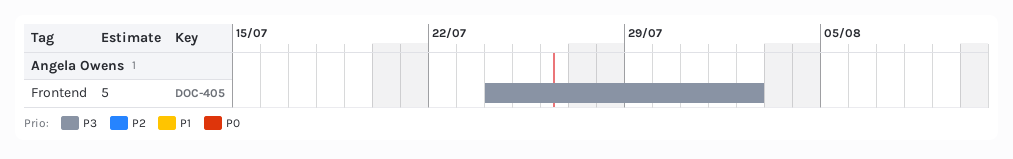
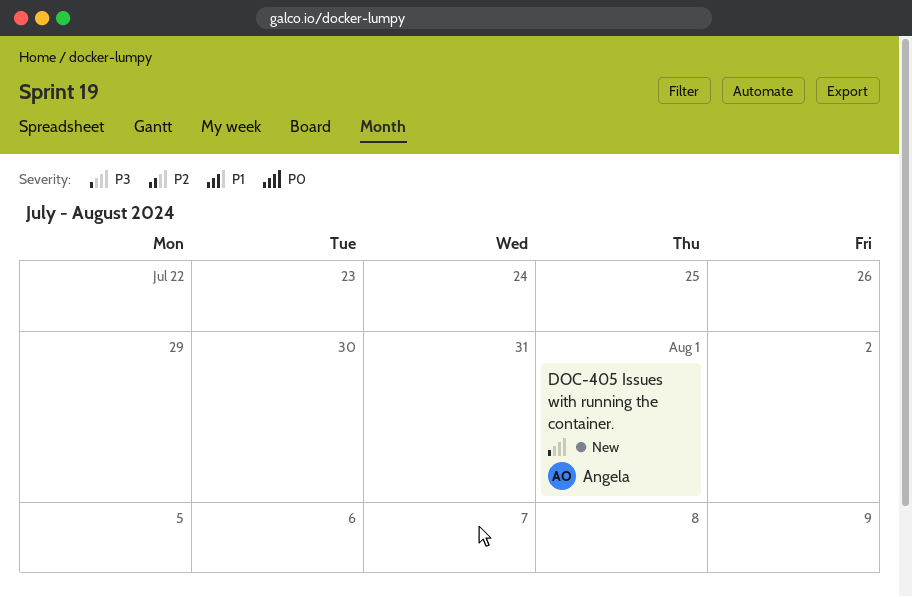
DOC-405, due: Aug 2 -> Aug 1

